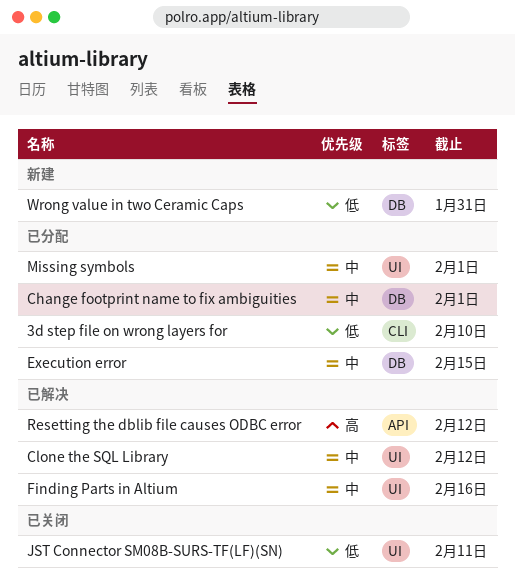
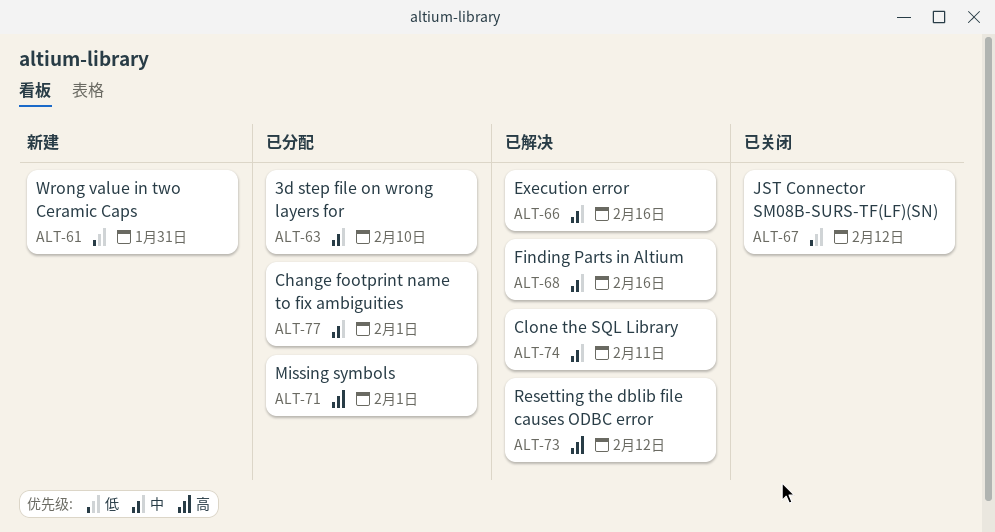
3d step file on wrong layers for, priority: 低 -> 中
Clone the SQL Library, due: Feb 12 -> Feb 11
Execution error, status: 已分配 -> 已解决
Execution error, due: Feb 15 -> Feb 16
JST Connector SM08B-SURS-TF(LF)(SN), due: Feb 11 -> Feb 12
Missing symbols, priority: 中 -> 高

